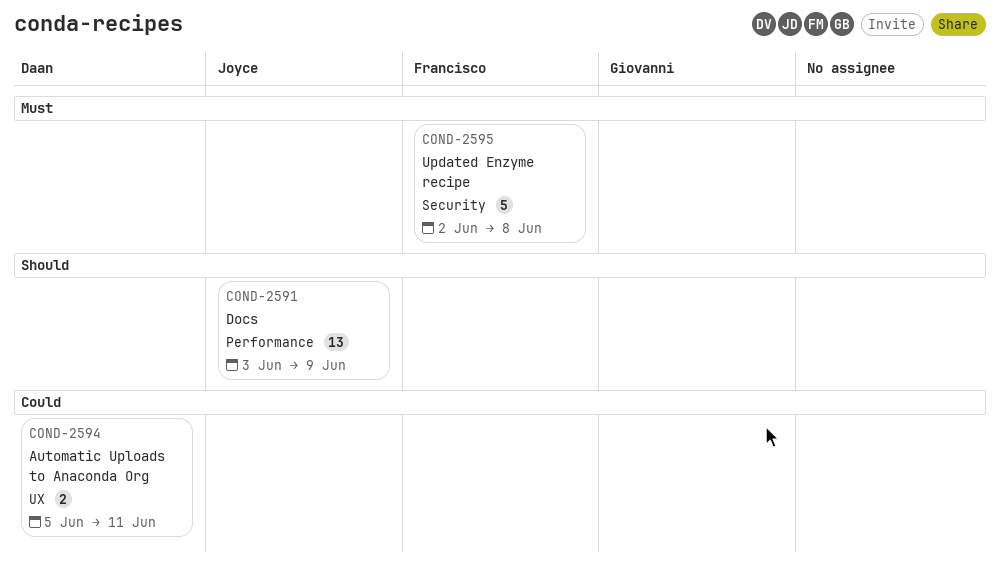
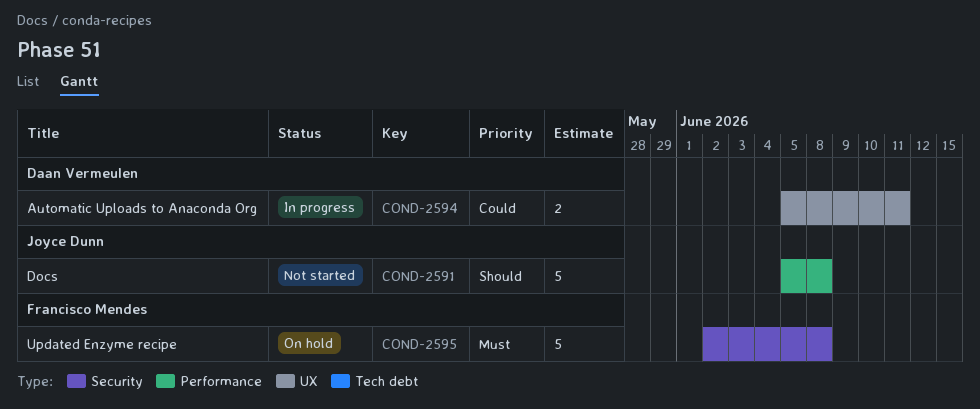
COND-2591, estimate: 13 -> 5
COND-2591, start: Jun 3 -> Jun 5
COND-2591, due: Jun 9 -> Jun 8

